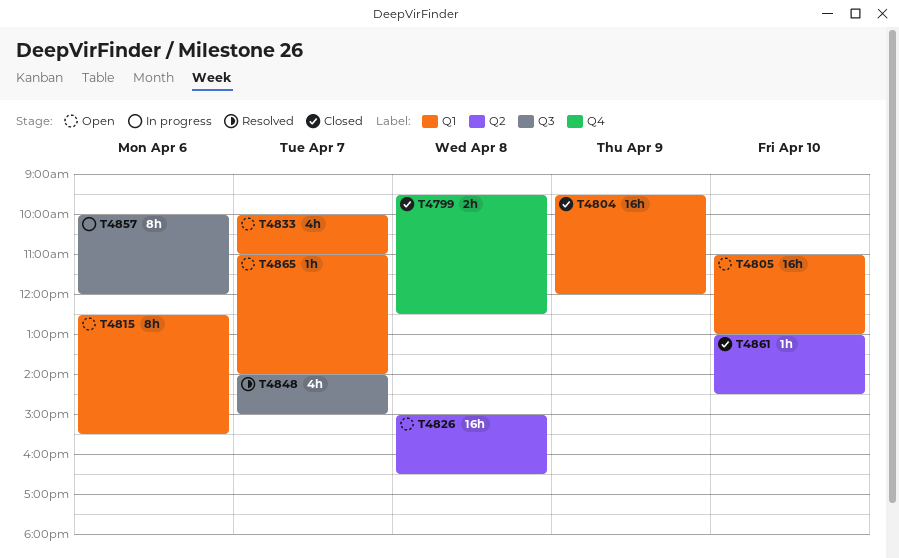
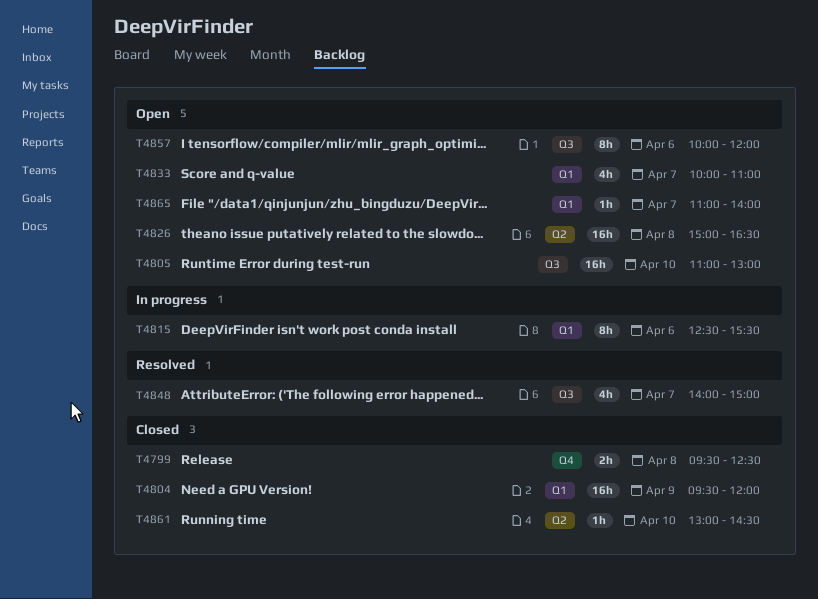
T4805, label: Q1 -> Q3
T4815, status: Open -> In progress
T4857, status: In progress -> Open

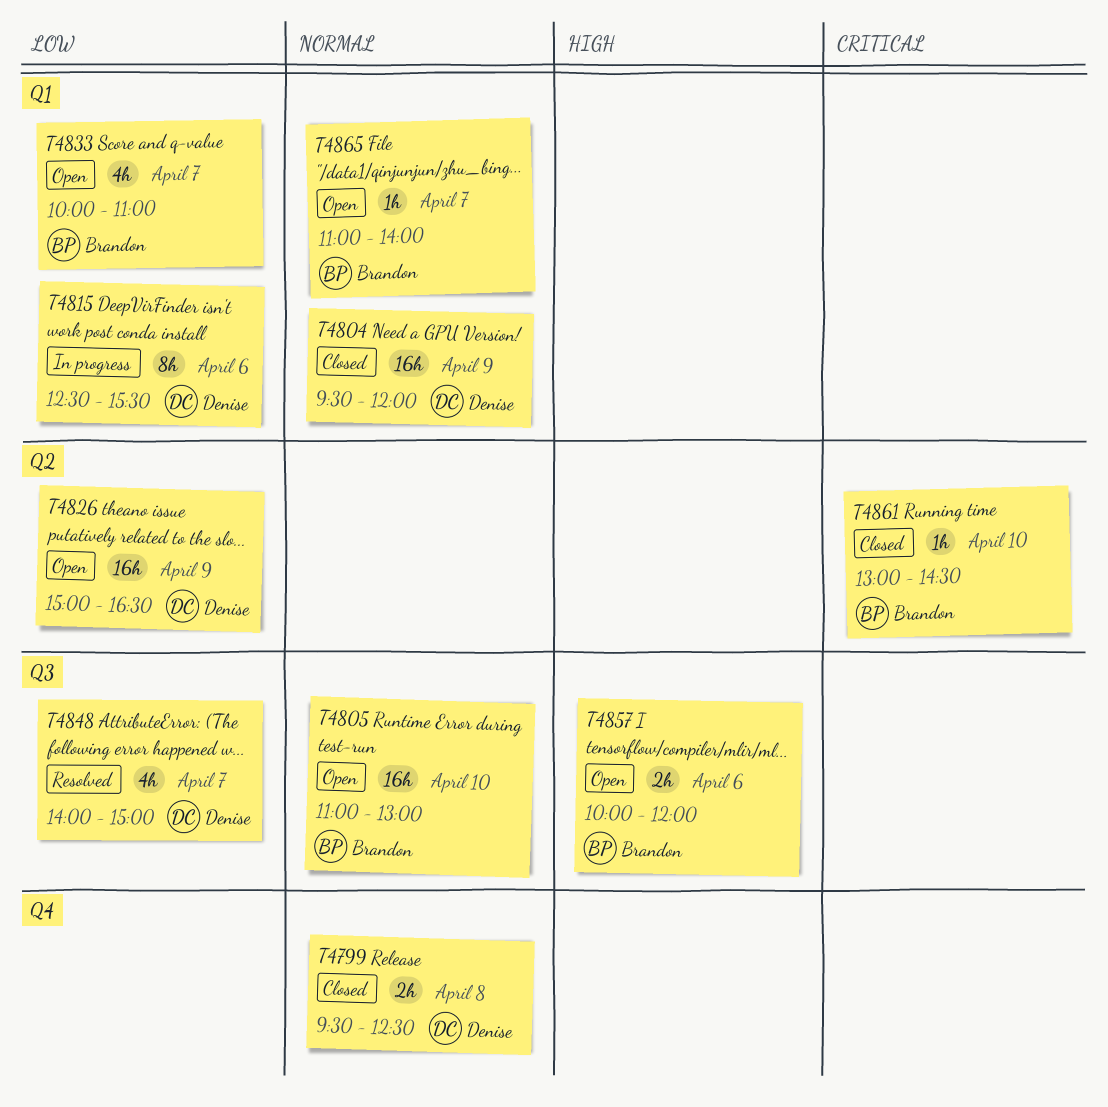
T4826, day: Apr 8 -> Apr 9
T4857, estimate: 8h -> 2h

